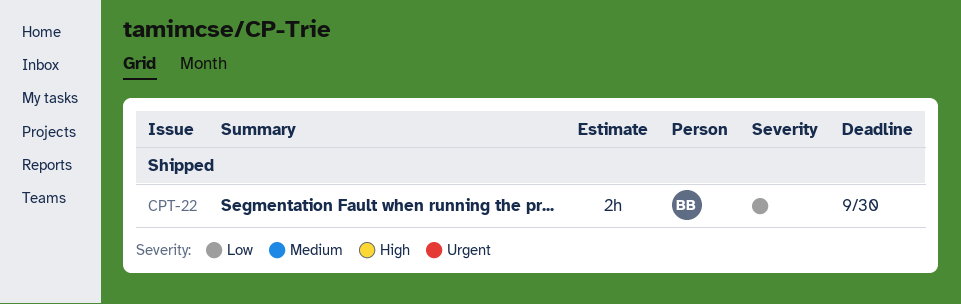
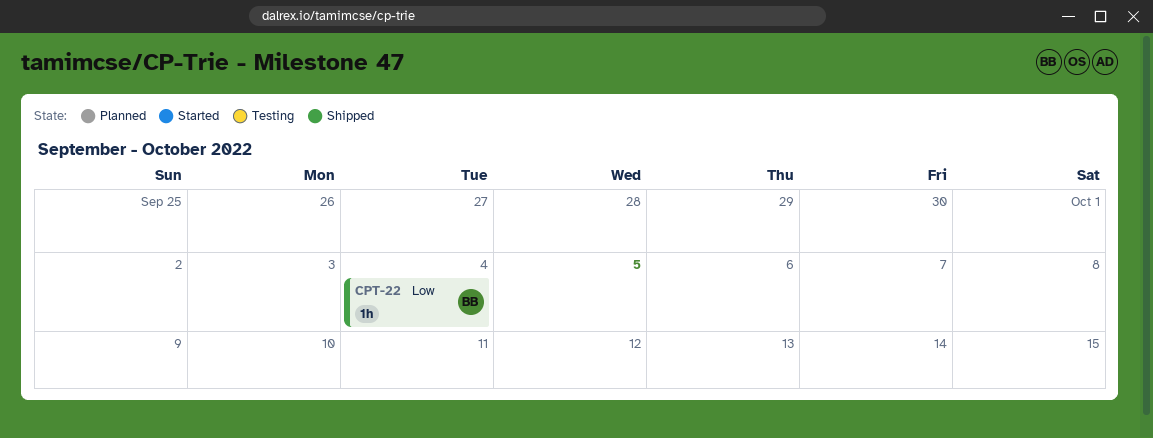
CPT-22, estimate: 2h -> 1h
CPT-22, due: Sep 30 -> Oct 4

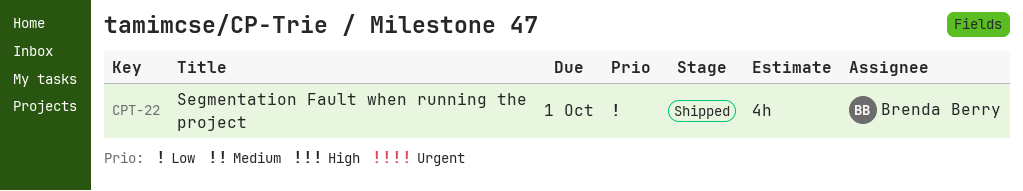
CPT-22, estimate: 1h -> 4h
CPT-22, due: Oct 4 -> Oct 1

